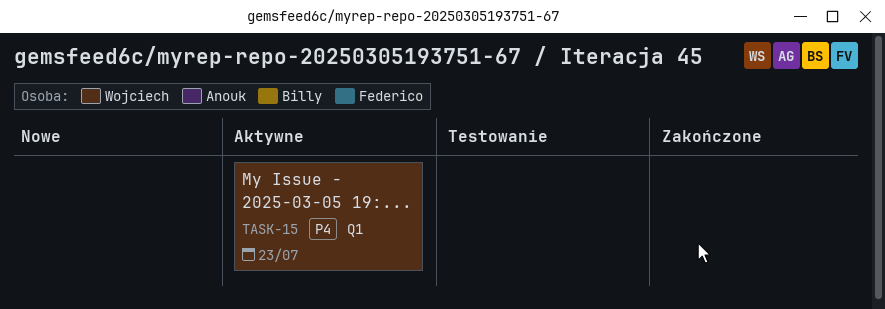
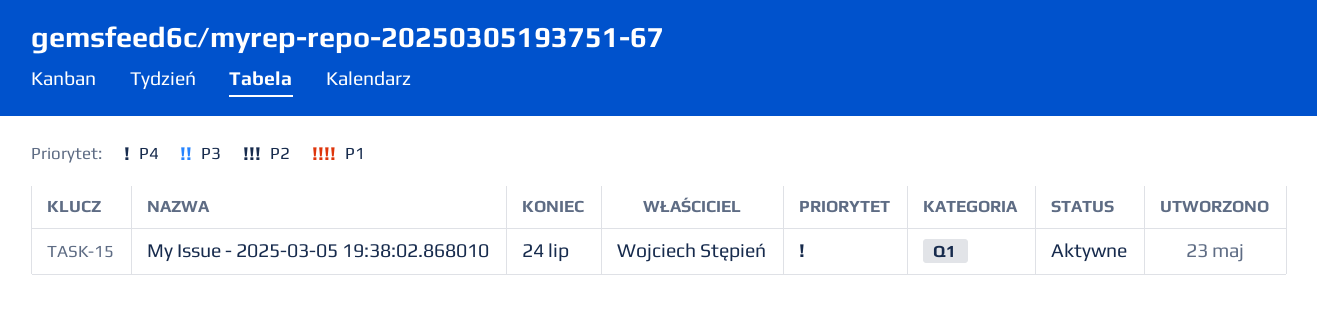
TASK-15, due: Jul 23 -> Jul 24

